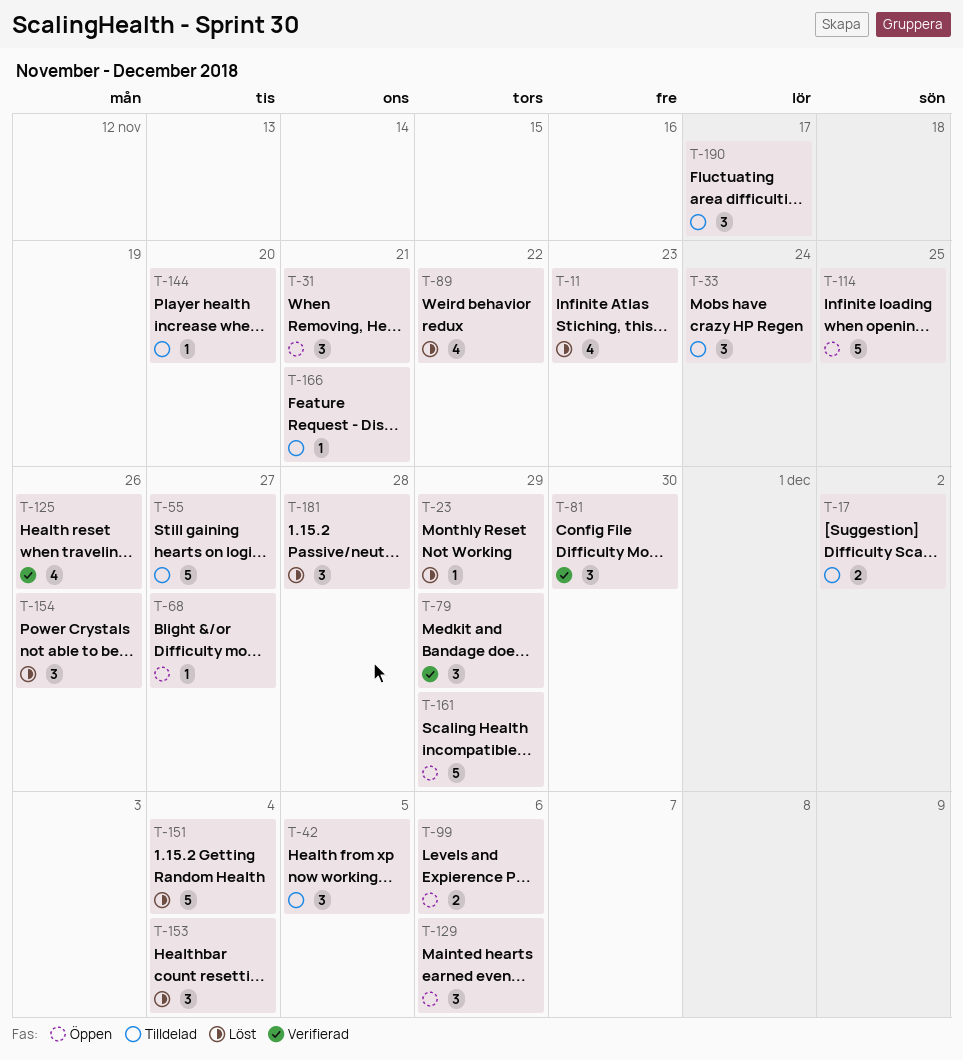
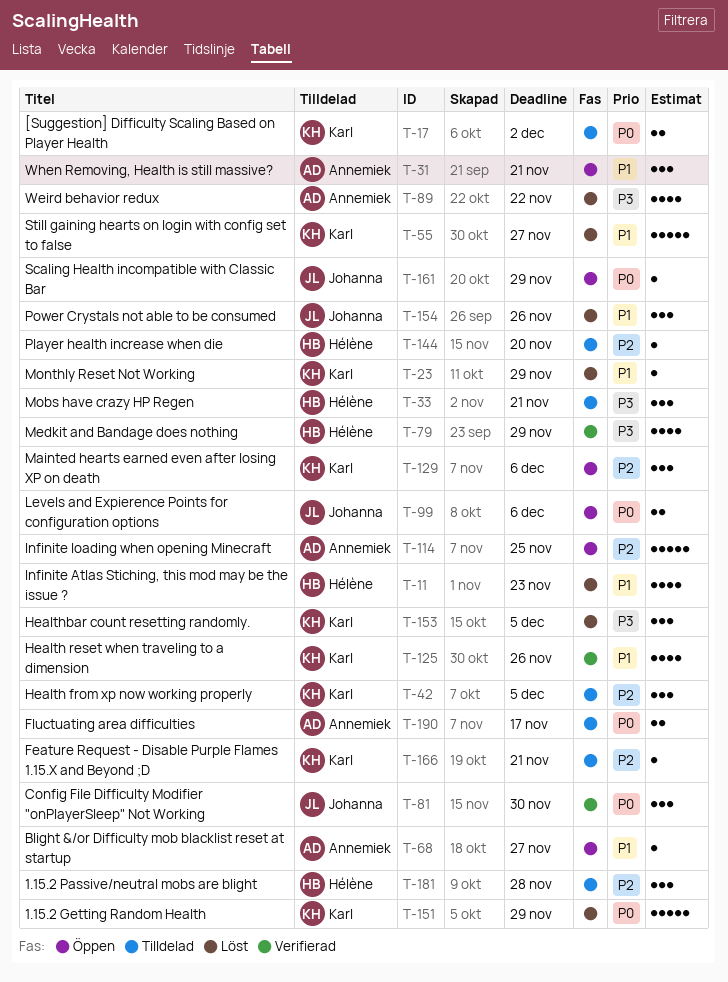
T-33, due: Nov 24 -> Nov 21
T-55, status: Tilldelad -> Löst
T-79, estimate: 3 -> 4
T-151, due: Dec 4 -> Nov 29
T-153, due: Dec 4 -> Dec 5
T-161, estimate: 5 -> 1
T-181, status: Löst -> Tilldelad
T-190, estimate: 3 -> 2

